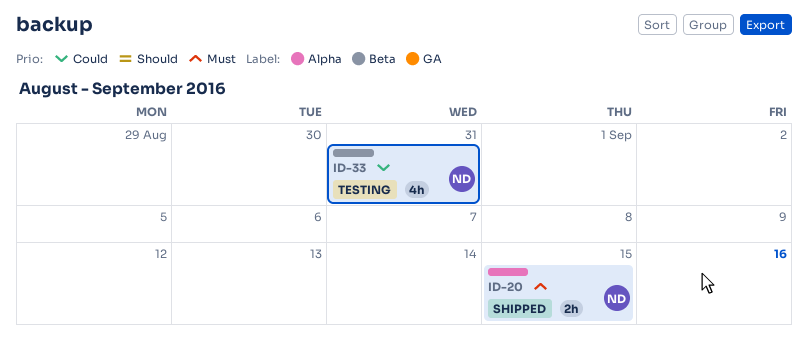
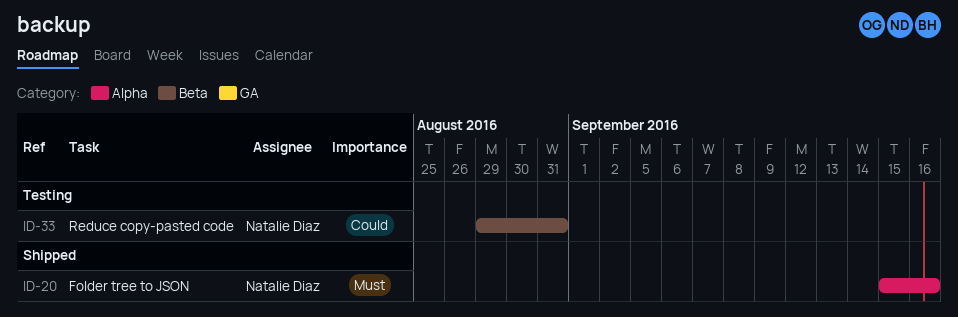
ID-20, due: Sep 15 -> Sep 16

